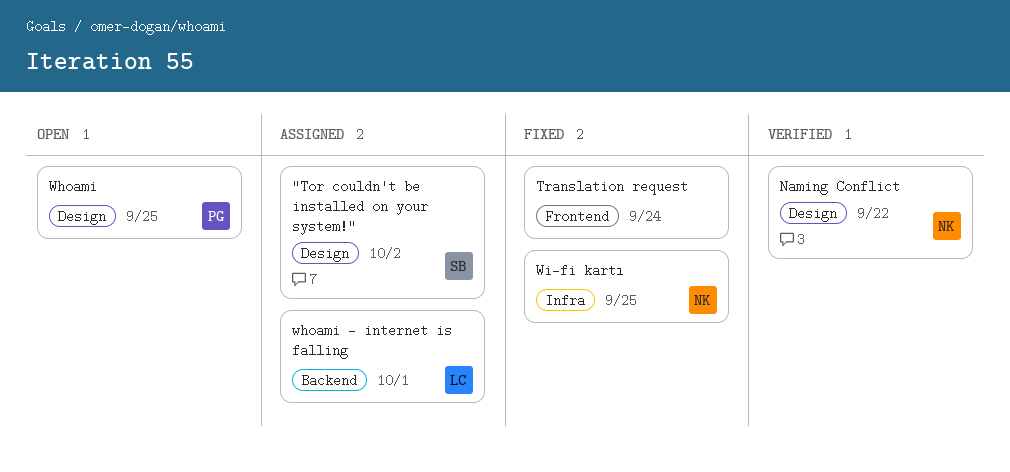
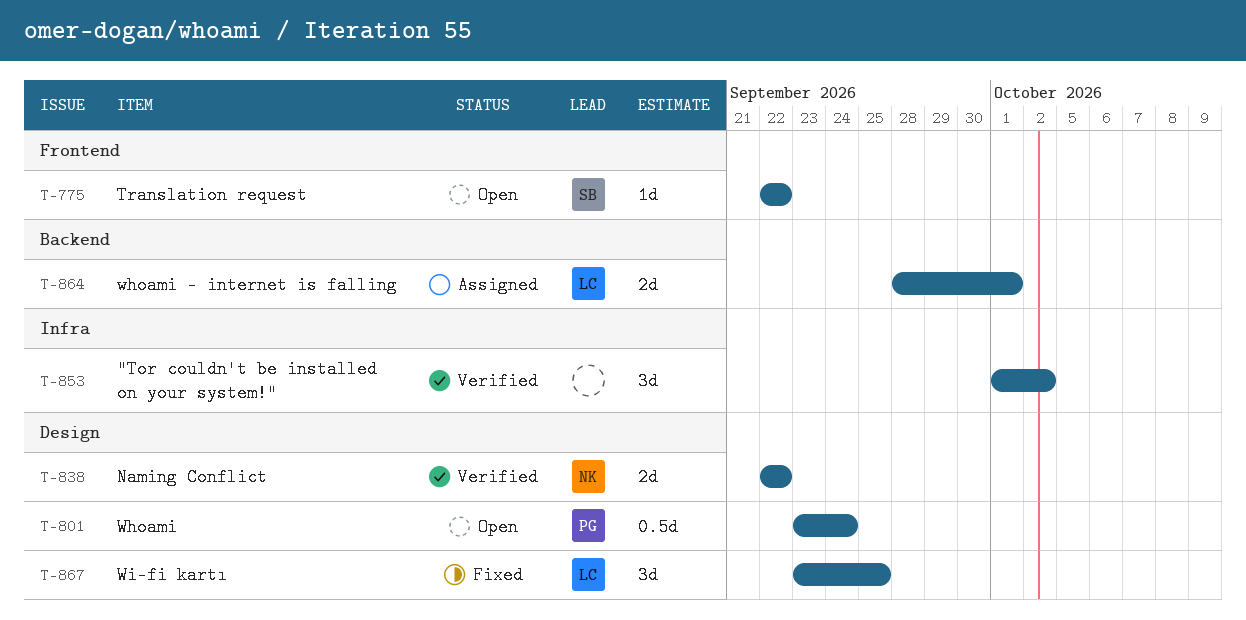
"Tor couldn't be installed on your system!", status: Assigned -> Verified
"Tor couldn't be installed on your system!", owner: SB -> none
"Tor couldn't be installed on your system!", label: Design -> Infra
Translation request, status: Fixed -> Open
Translation request, owner: none -> SB
Translation request, due: Sep 24 -> Sep 22
Whoami, due: Sep 25 -> Sep 24
Wi-fi kartı, owner: NK -> LC
Wi-fi kartı, label: Infra -> Design

